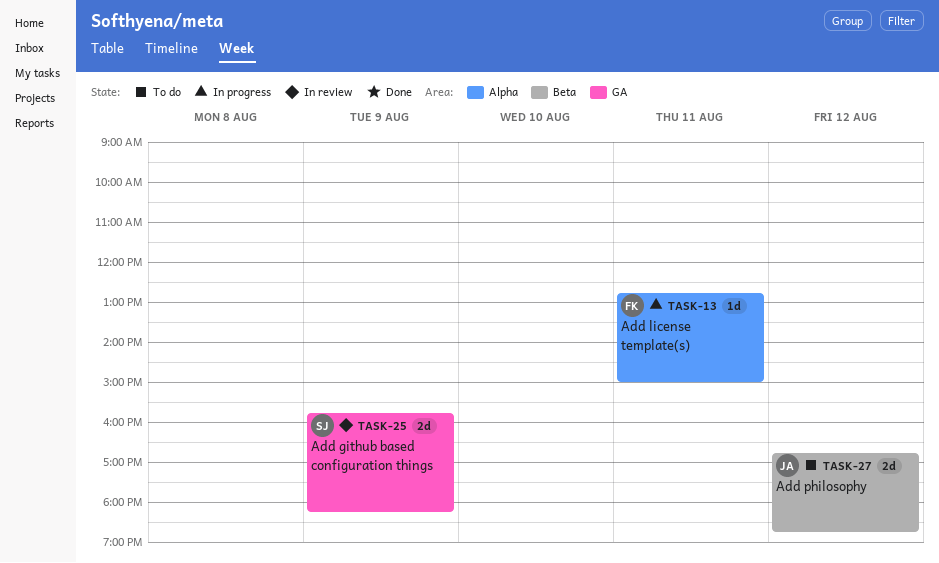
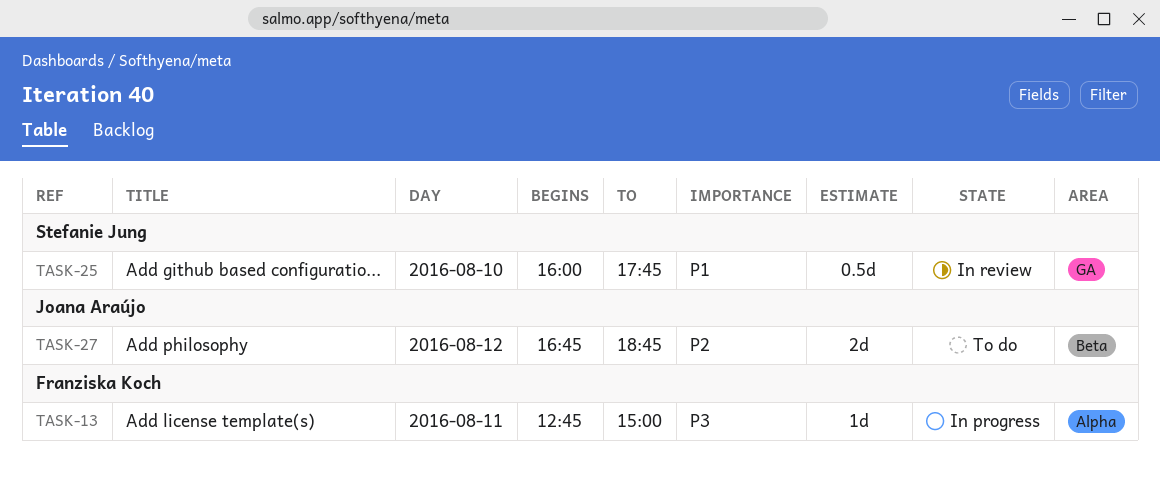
TASK-25, estimate: 2d -> 0.5d
TASK-25, day: Aug 9 -> Aug 10
TASK-25, begins: 15:45 -> 16:00
TASK-25, ends: 18:15 -> 17:45

